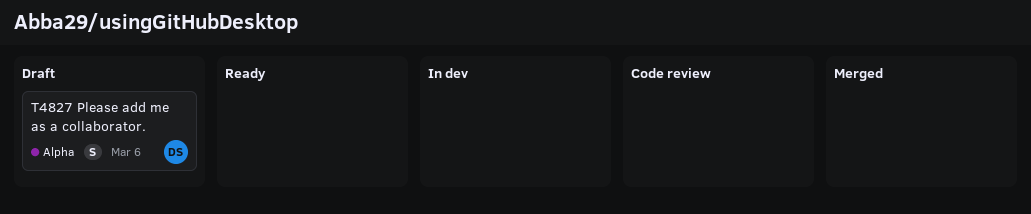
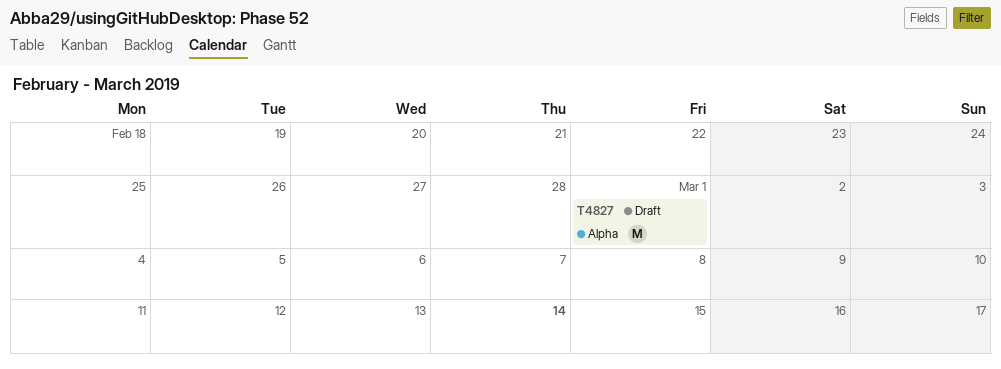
T4827, estimate: S -> M
T4827, due: Mar 6 -> Mar 1

